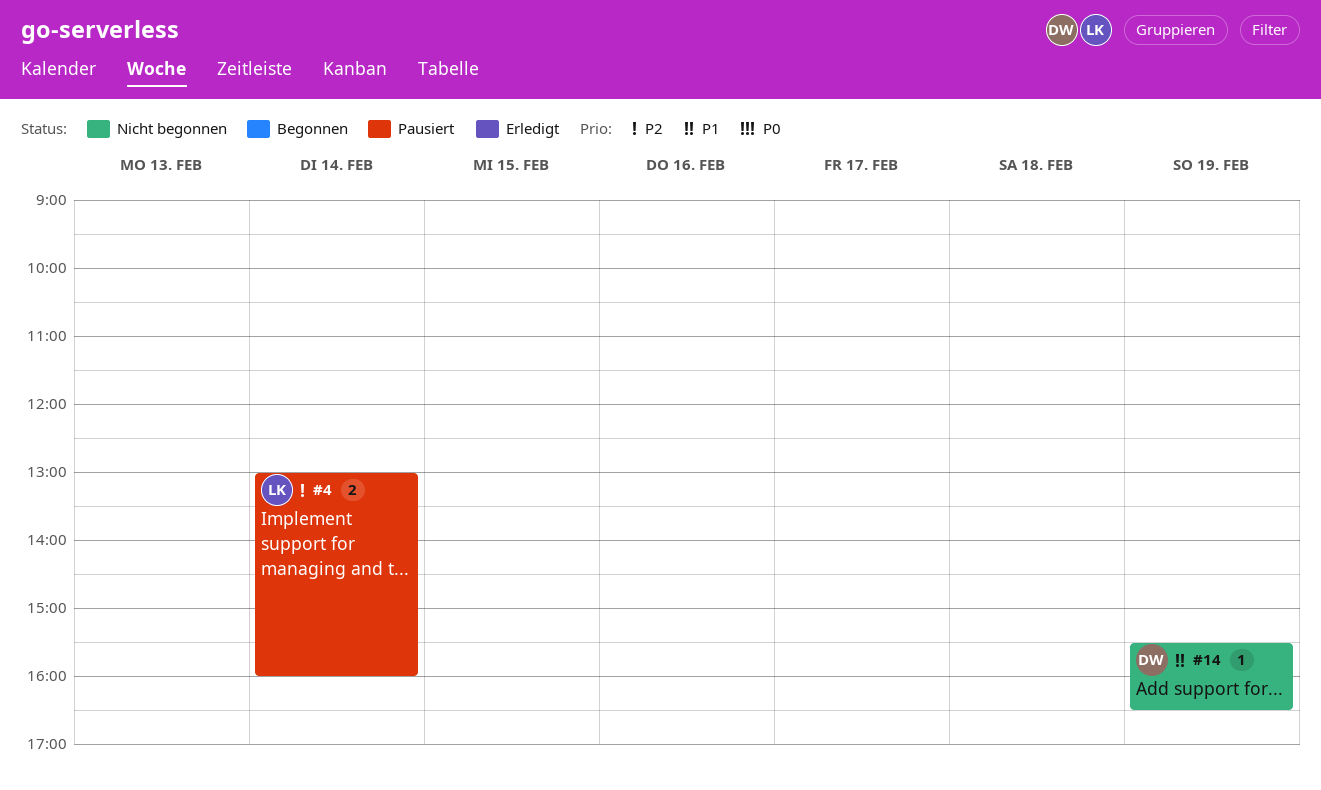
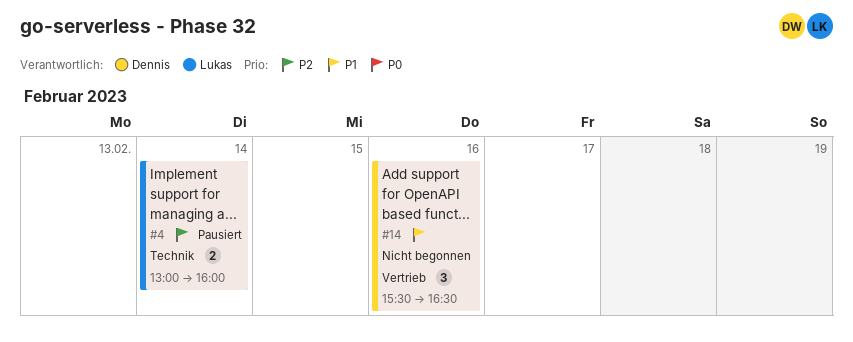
#14, estimate: 1 -> 3
#14, day: Feb 19 -> Feb 16

